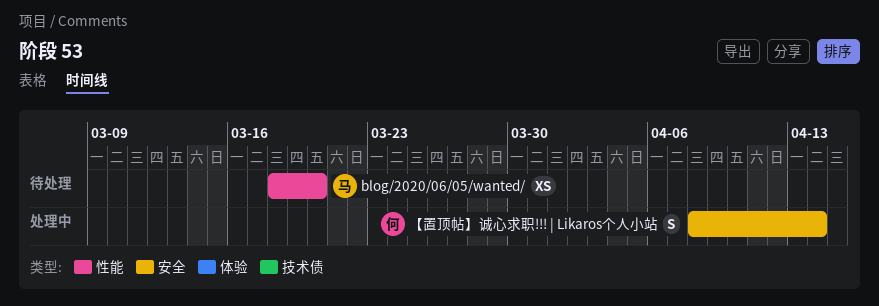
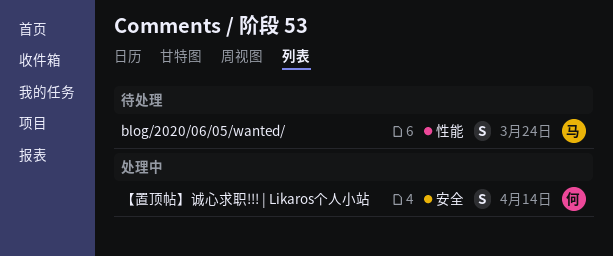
blog/2020/06/05/wanted/, estimate: XS -> S
blog/2020/06/05/wanted/, due: Mar 20 -> Mar 24

